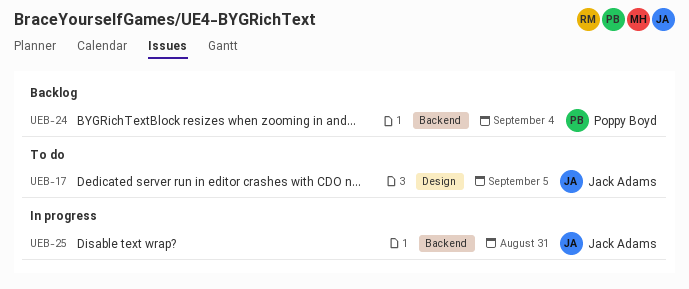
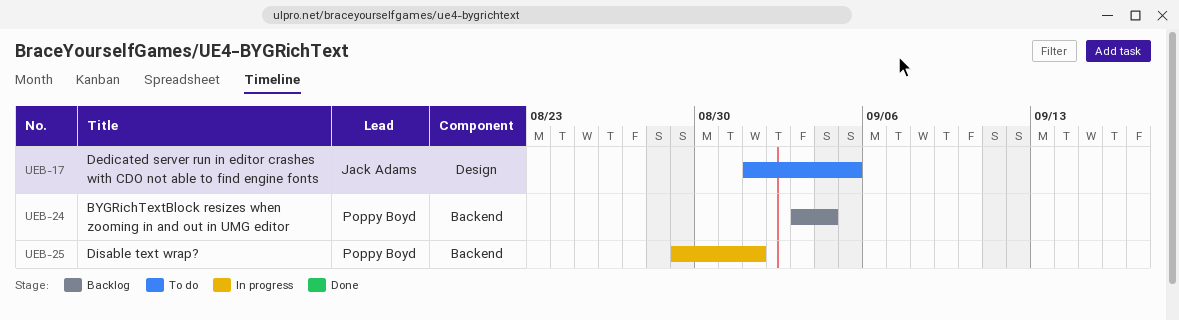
UEB-25, owner: Jack Adams -> Poppy Boyd
UEB-25, due: Aug 31 -> Sep 1

